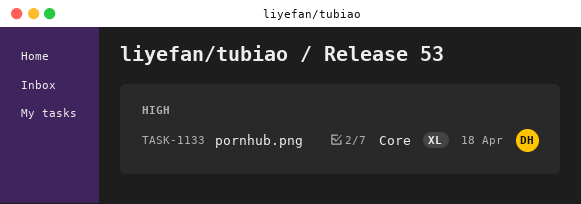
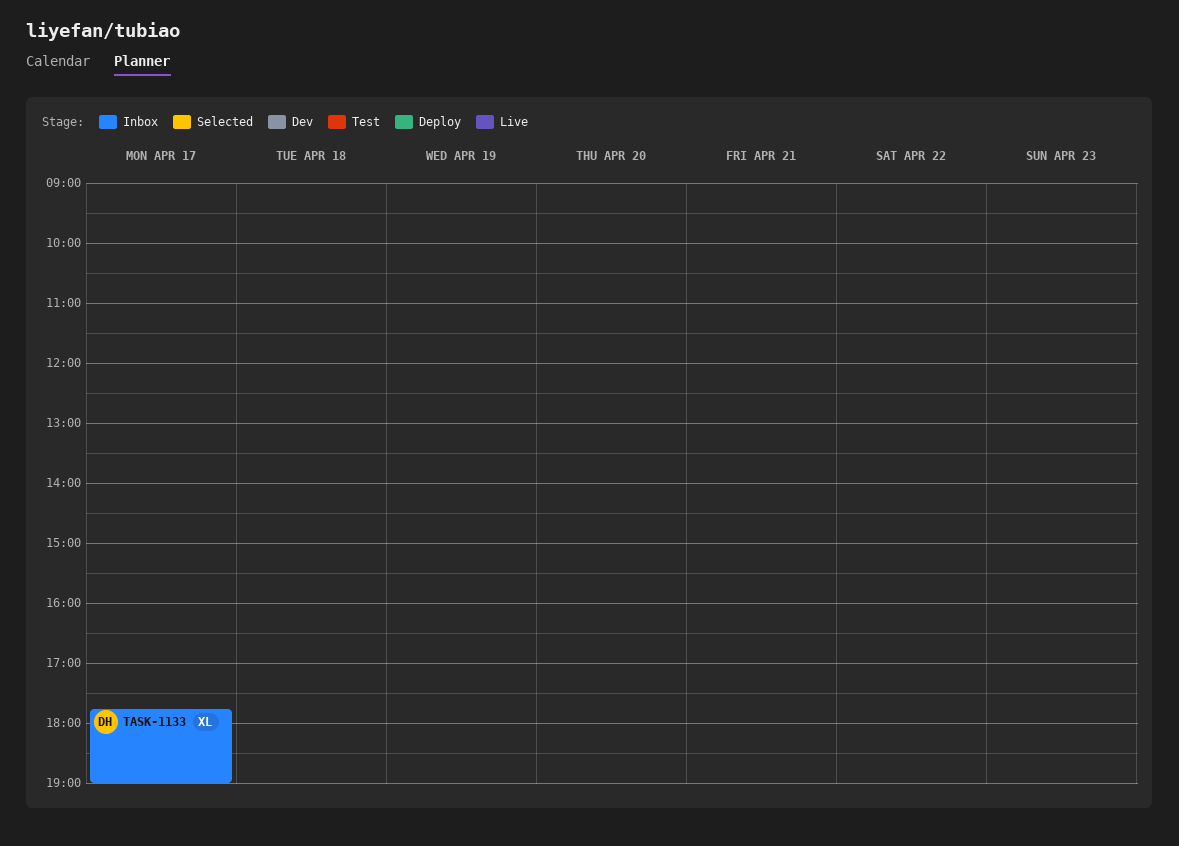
TASK-1133, day: Apr 18 -> Apr 17

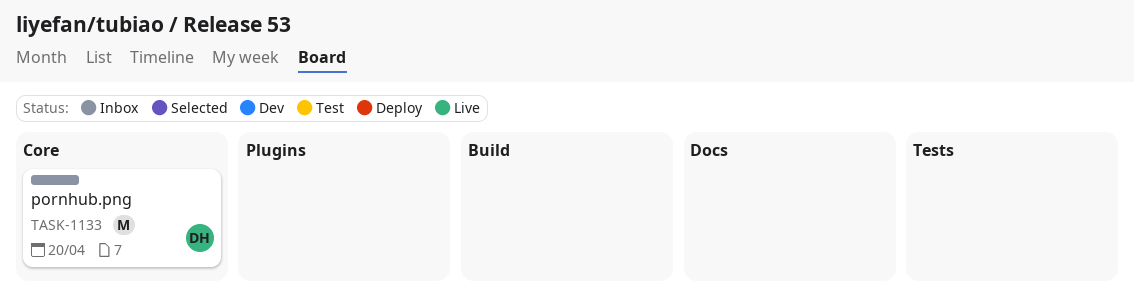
TASK-1133, estimate: XL -> M
TASK-1133, day: Apr 17 -> Apr 20

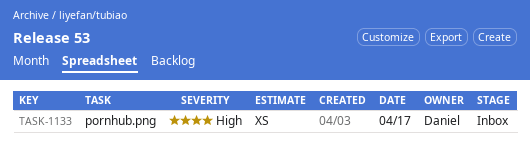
TASK-1133, estimate: M -> XS
TASK-1133, day: Apr 20 -> Apr 17

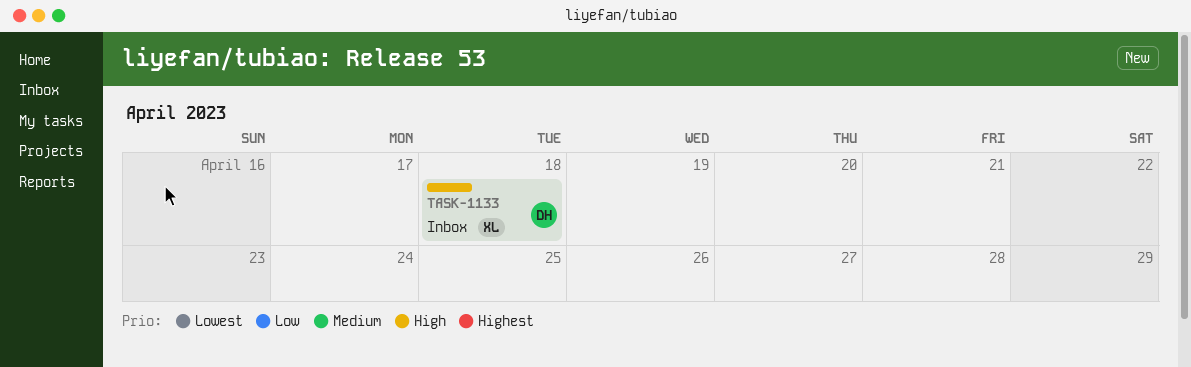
TASK-1133, estimate: XS -> XL
TASK-1133, day: Apr 17 -> Apr 18

